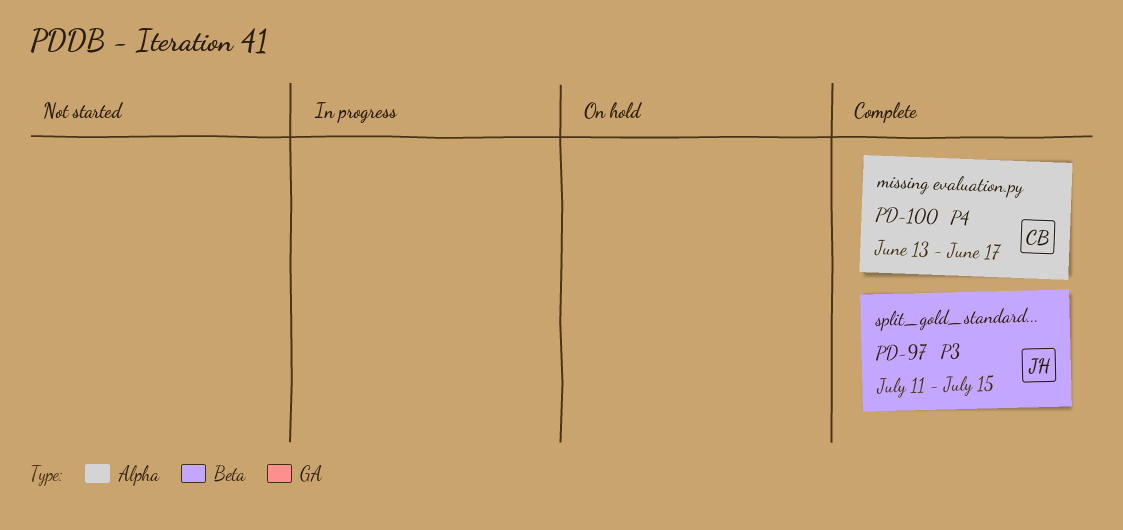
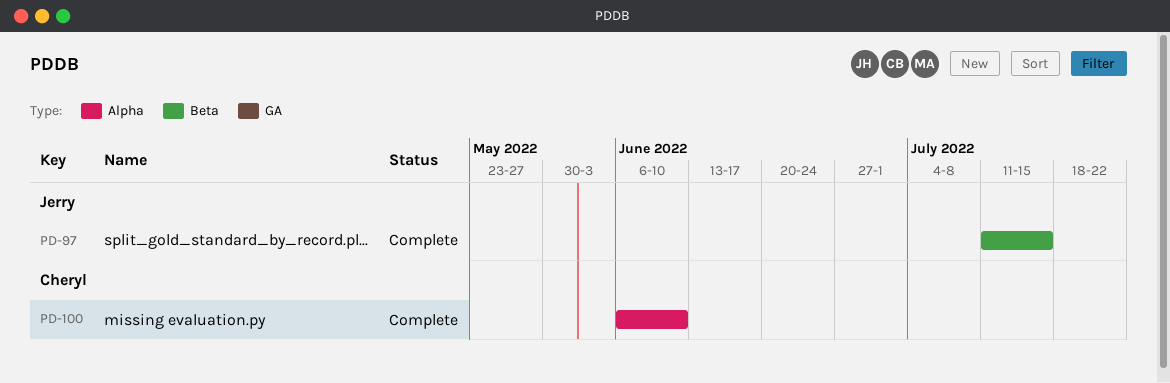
PD-100, start: Jun 13 -> Jun 6
PD-100, due: Jun 17 -> Jun 10

